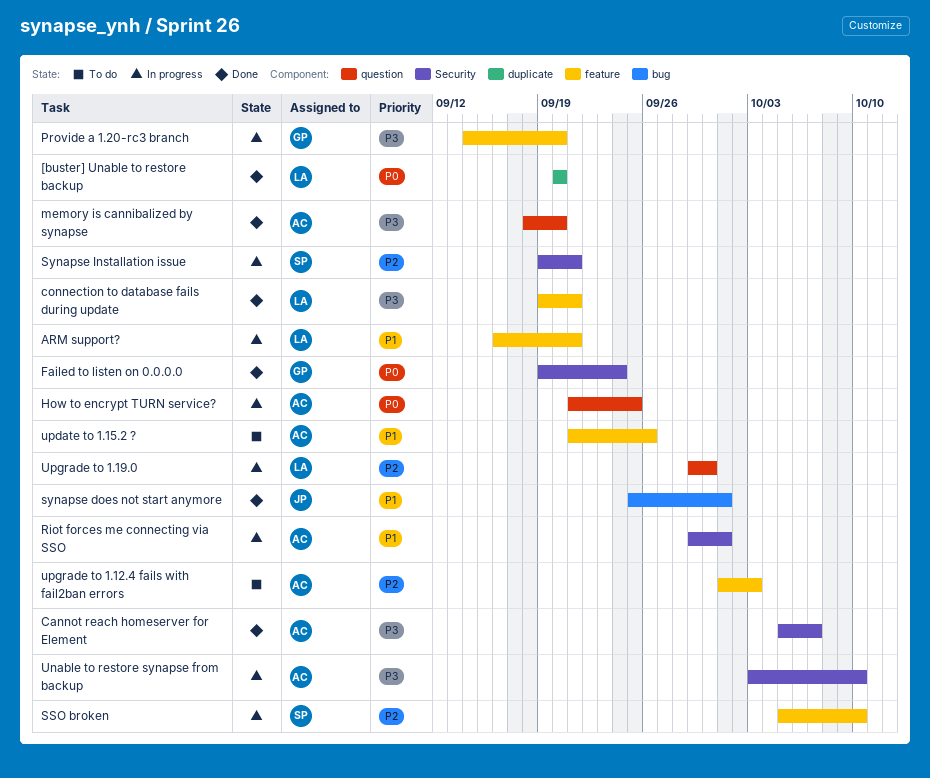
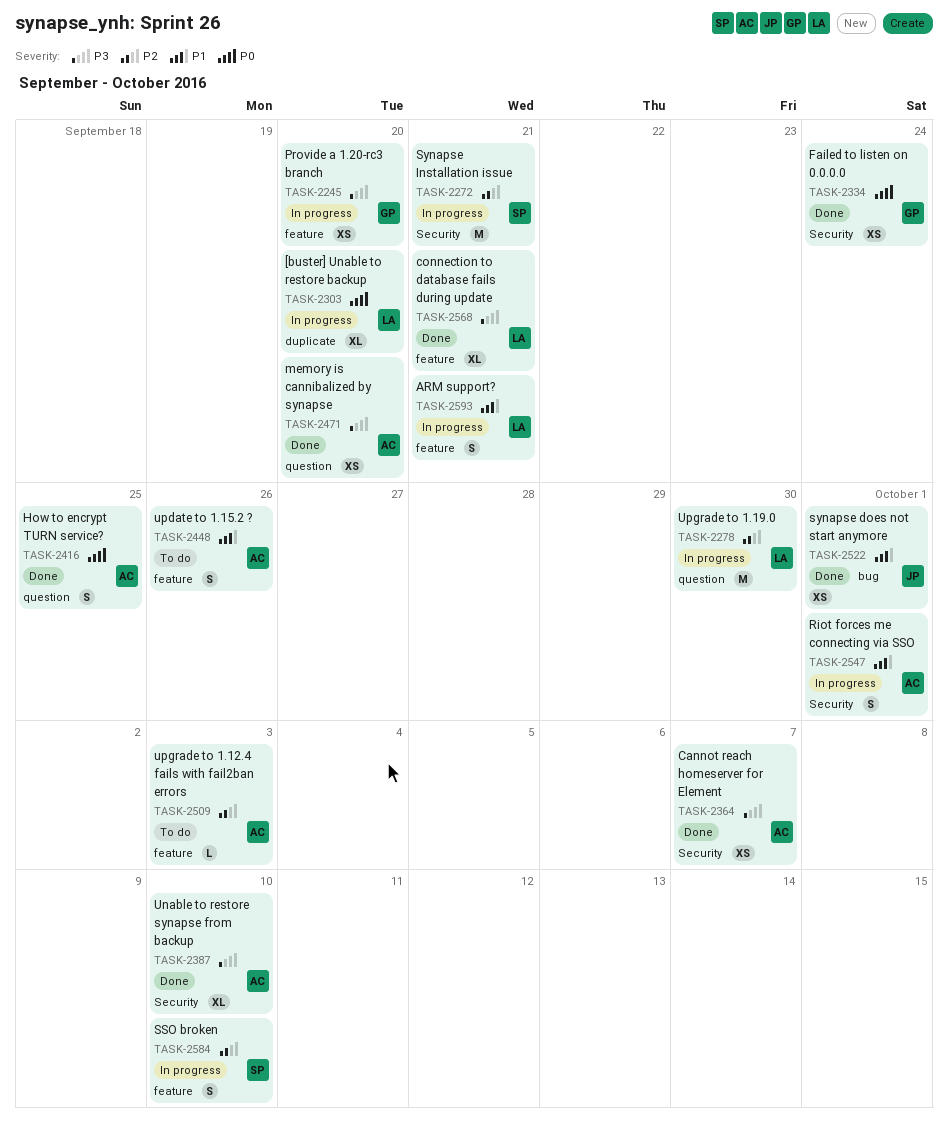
[buster] Unable to restore backup, status: Done -> In progress
How to encrypt TURN service?, status: In progress -> Done
Unable to restore synapse from backup, status: In progress -> Done

